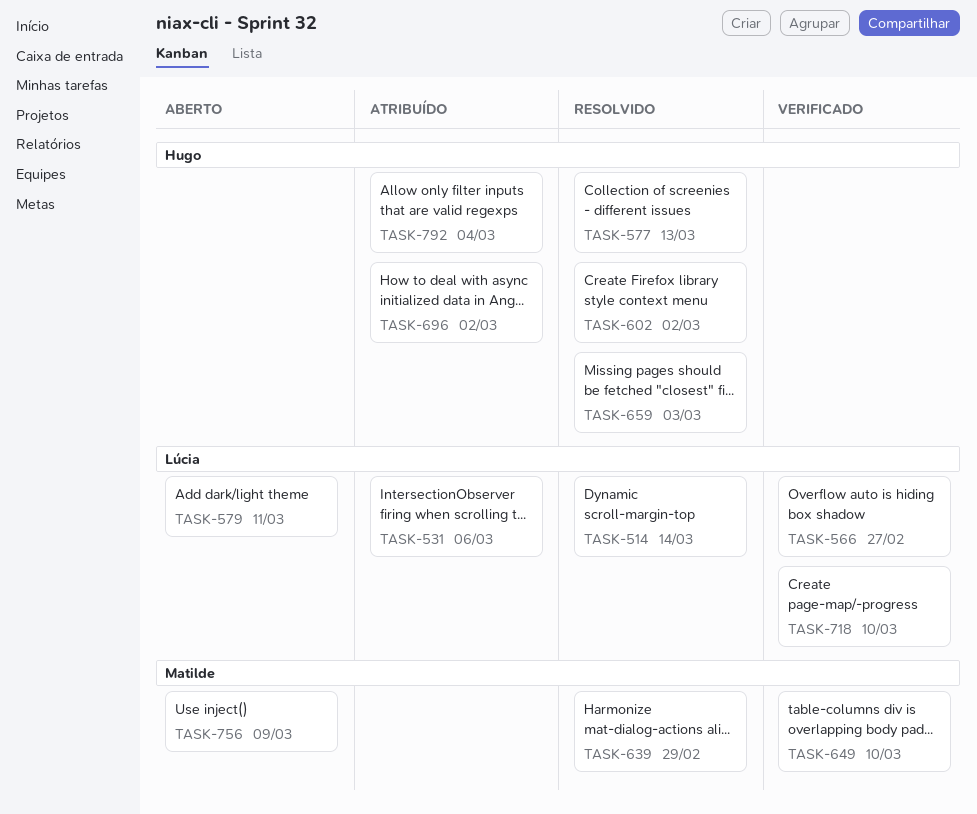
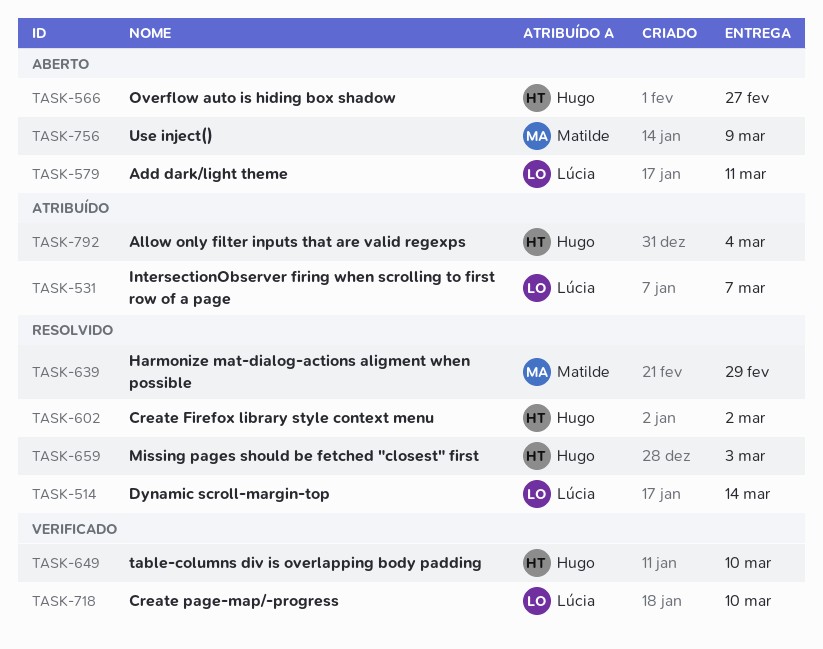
TASK-531, due: Mar 6 -> Mar 7
TASK-566, status: Verificado -> Aberto
TASK-566, owner: Lúcia -> Hugo
TASK-577: present -> none
TASK-649, owner: Matilde -> Hugo
TASK-696: present -> none

